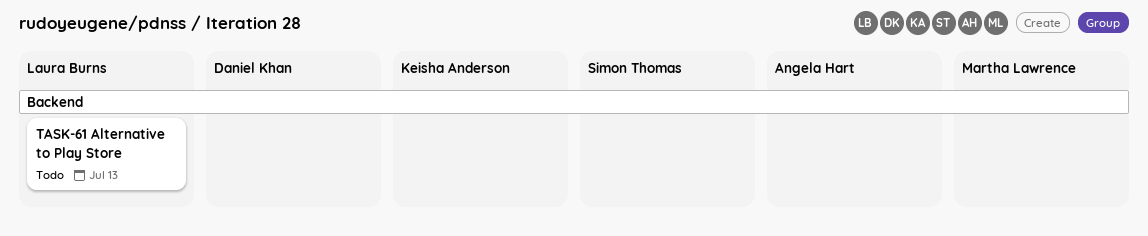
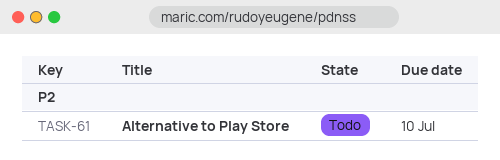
TASK-61, due: Jul 13 -> Jul 10

